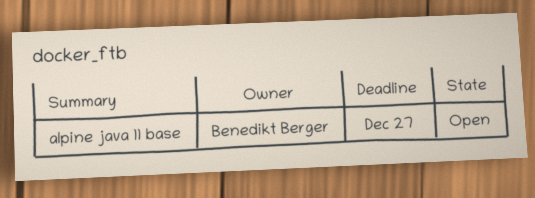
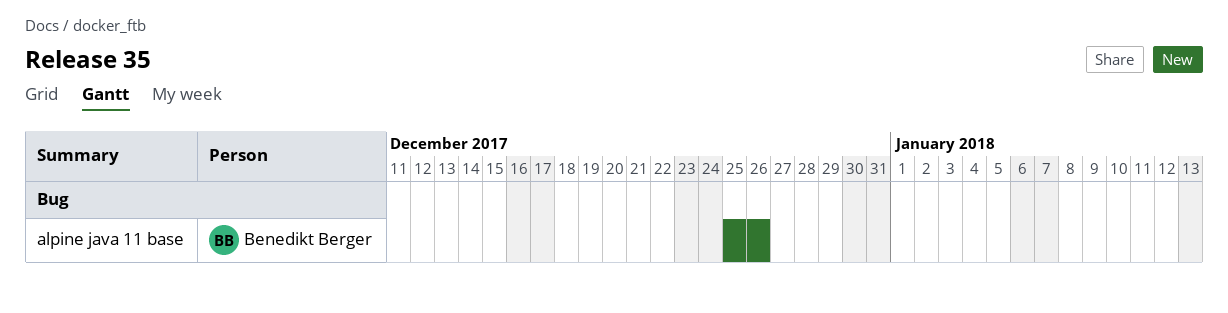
alpine java 11 base, due: Dec 27 -> Dec 26

